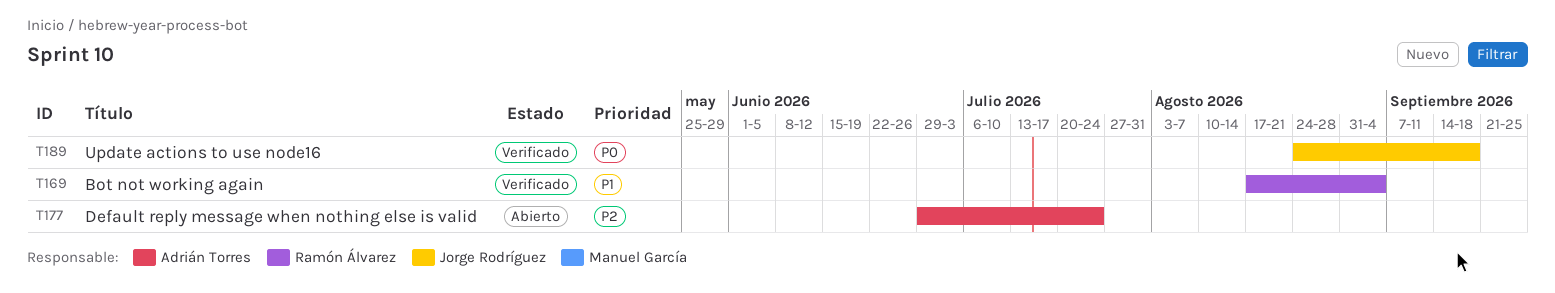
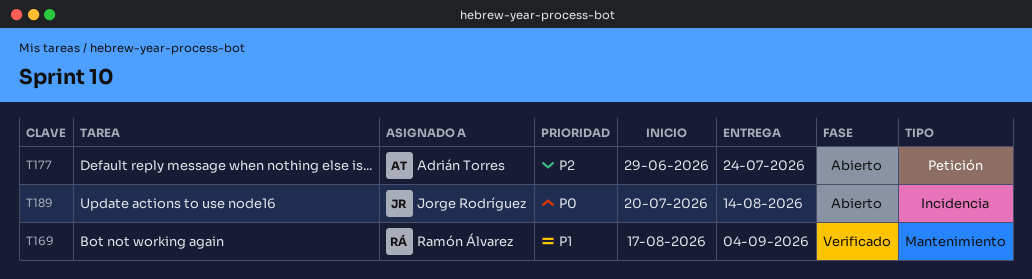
T189, status: Verificado -> Abierto
T189, start: Aug 24 -> Jul 20
T189, due: Sep 18 -> Aug 14

